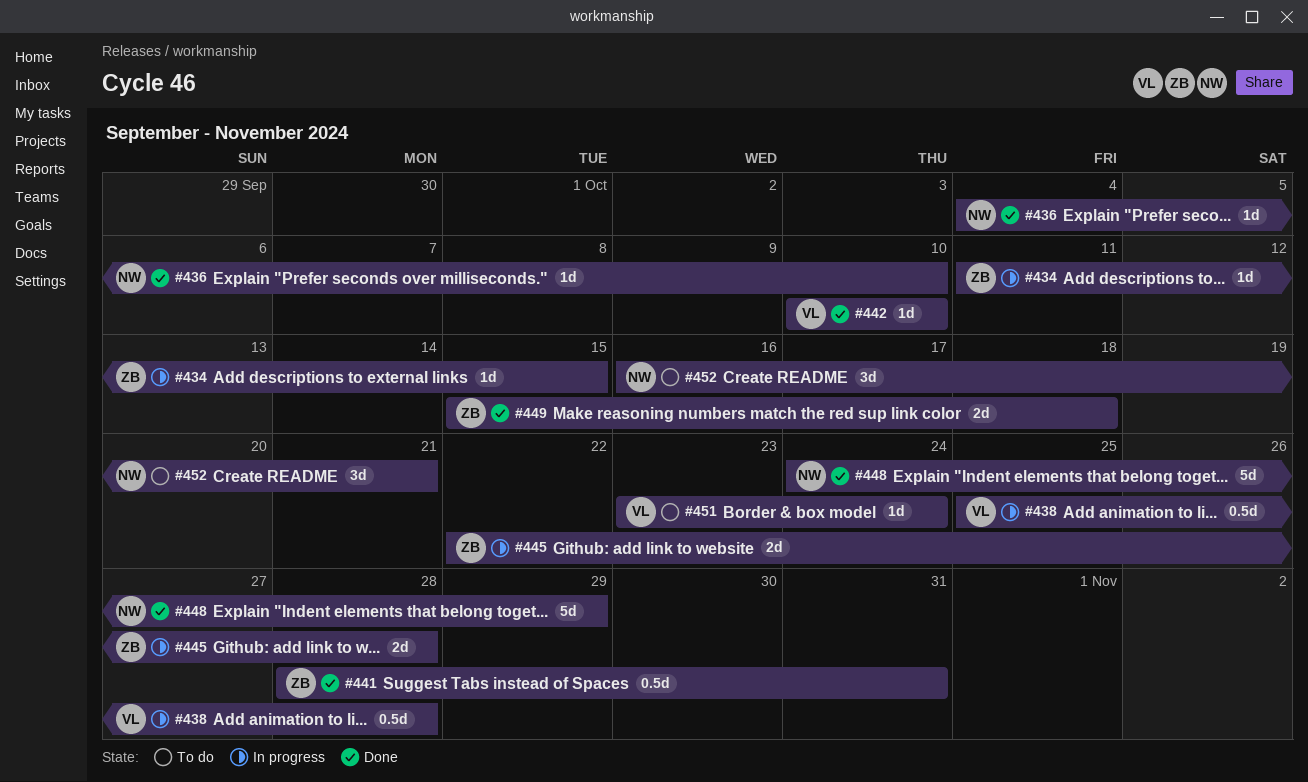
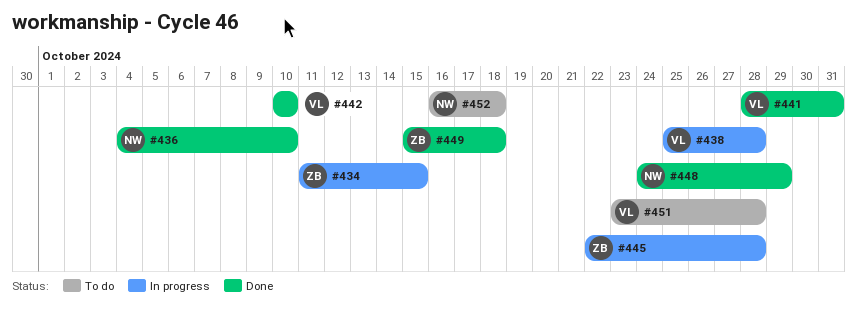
#441, owner: ZB -> VL
#451, due: Oct 24 -> Oct 28
#452, due: Oct 21 -> Oct 18

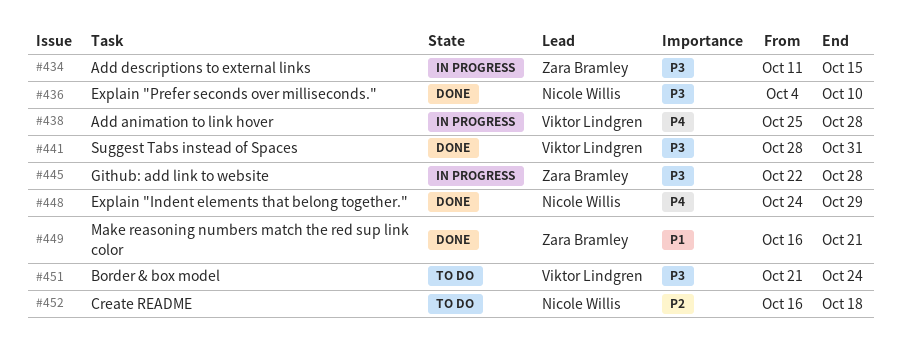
#442: present -> none
#449, start: Oct 15 -> Oct 16
#449, due: Oct 18 -> Oct 21
#451, start: Oct 23 -> Oct 21
#451, due: Oct 28 -> Oct 24

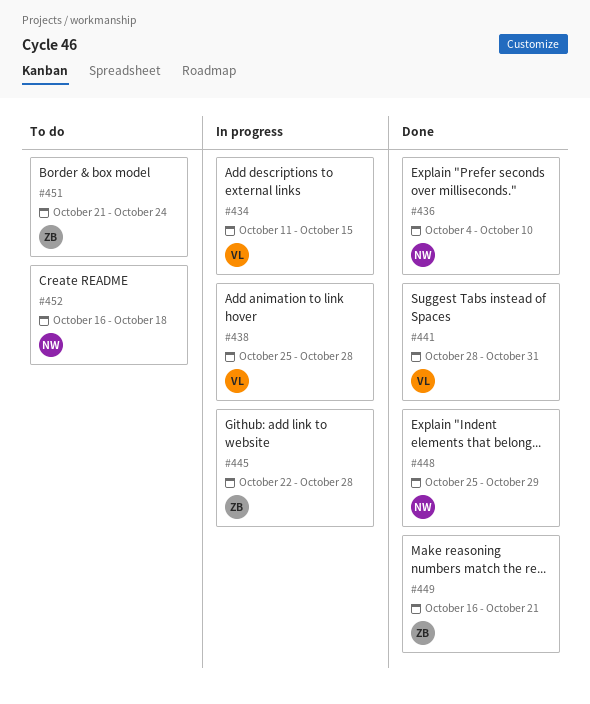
#434, owner: Zara Bramley -> Viktor Lindgren
#448, start: Oct 24 -> Oct 25
#451, owner: Viktor Lindgren -> Zara Bramley

